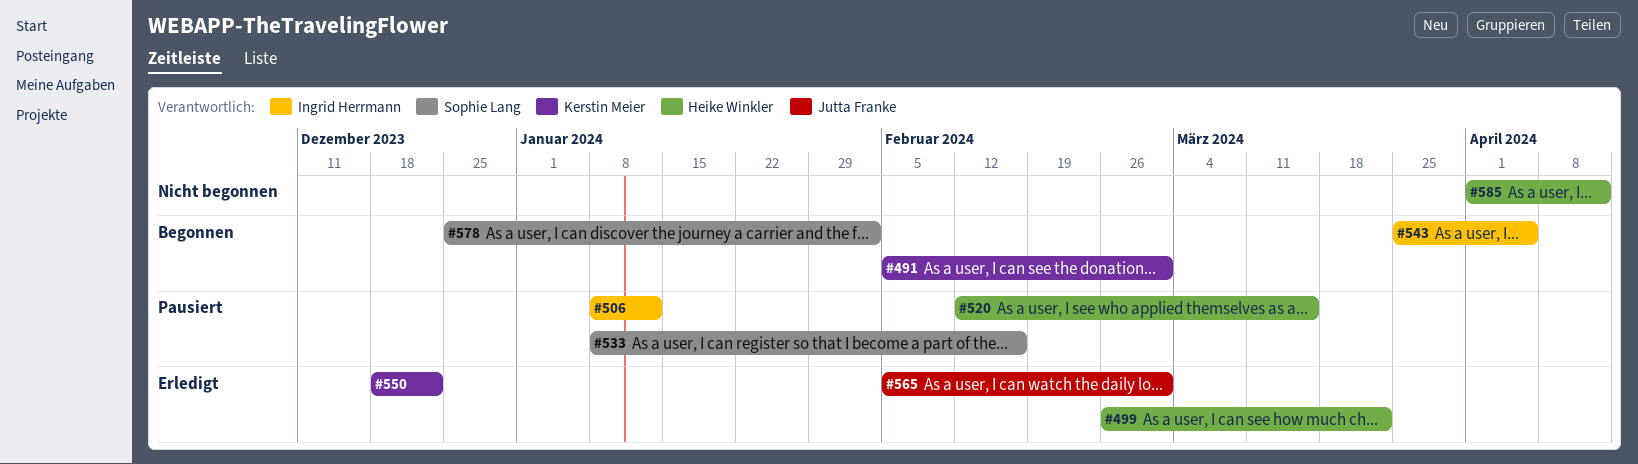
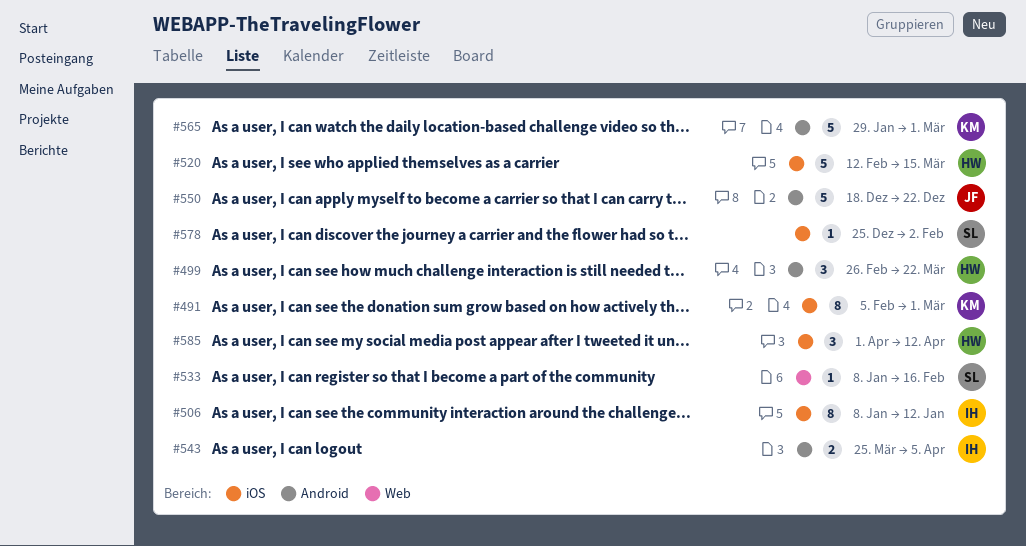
#550, owner: Kerstin Meier -> Jutta Franke
#565, owner: Jutta Franke -> Kerstin Meier
#565, start: Feb 5 -> Jan 29

